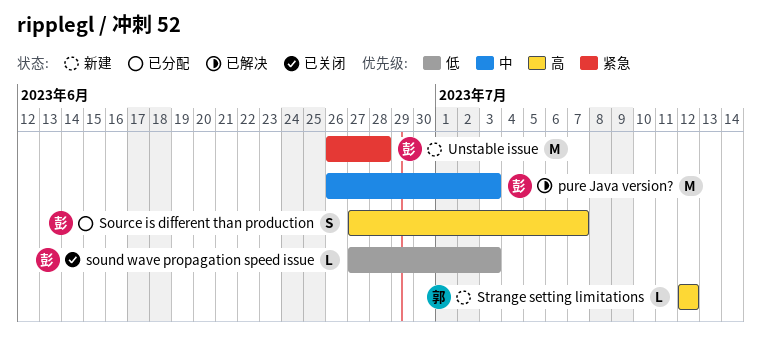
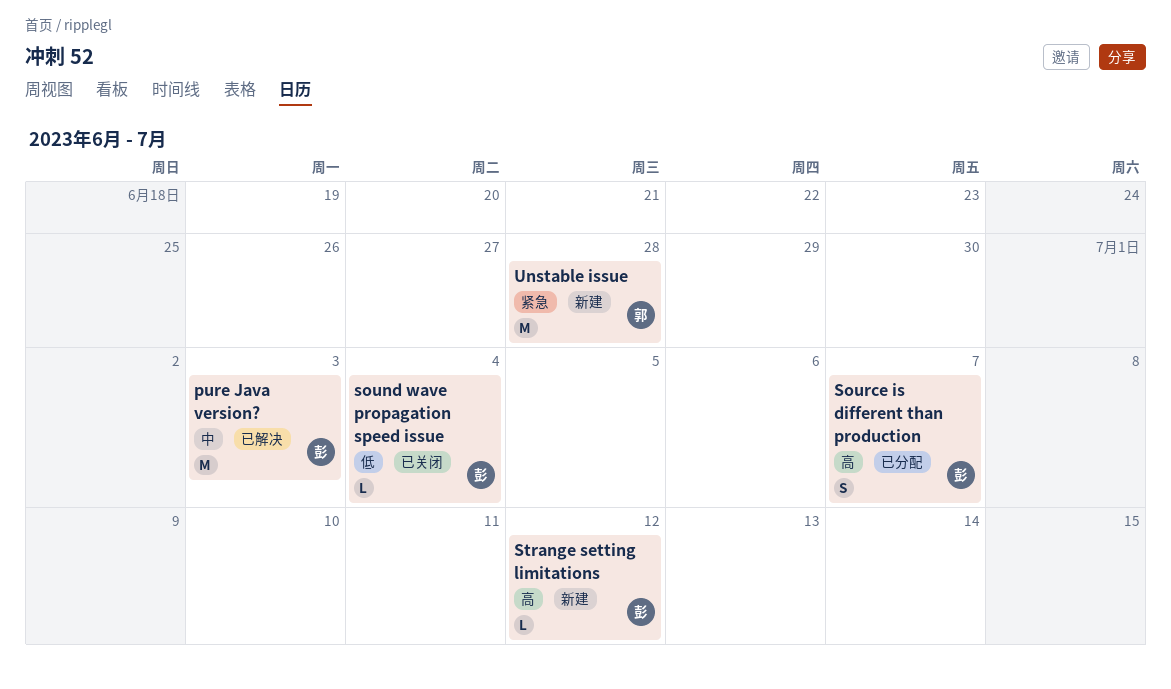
sound wave propagation speed issue, due: Jul 3 -> Jul 4
Strange setting limitations, owner: 郭 -> 彭
Unstable issue, owner: 彭 -> 郭

